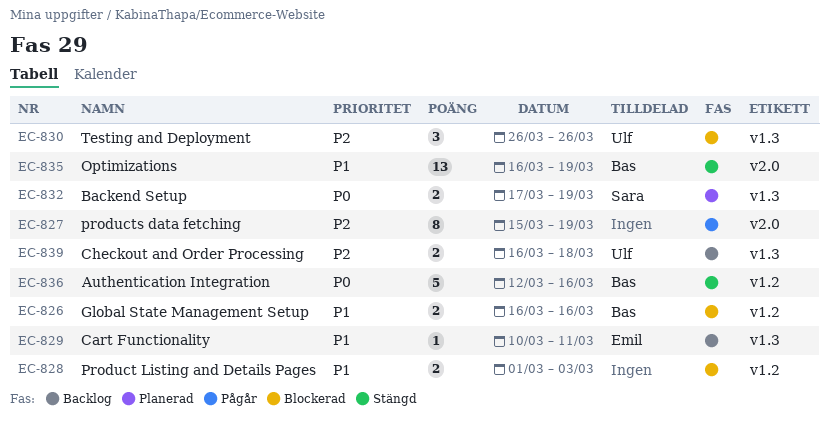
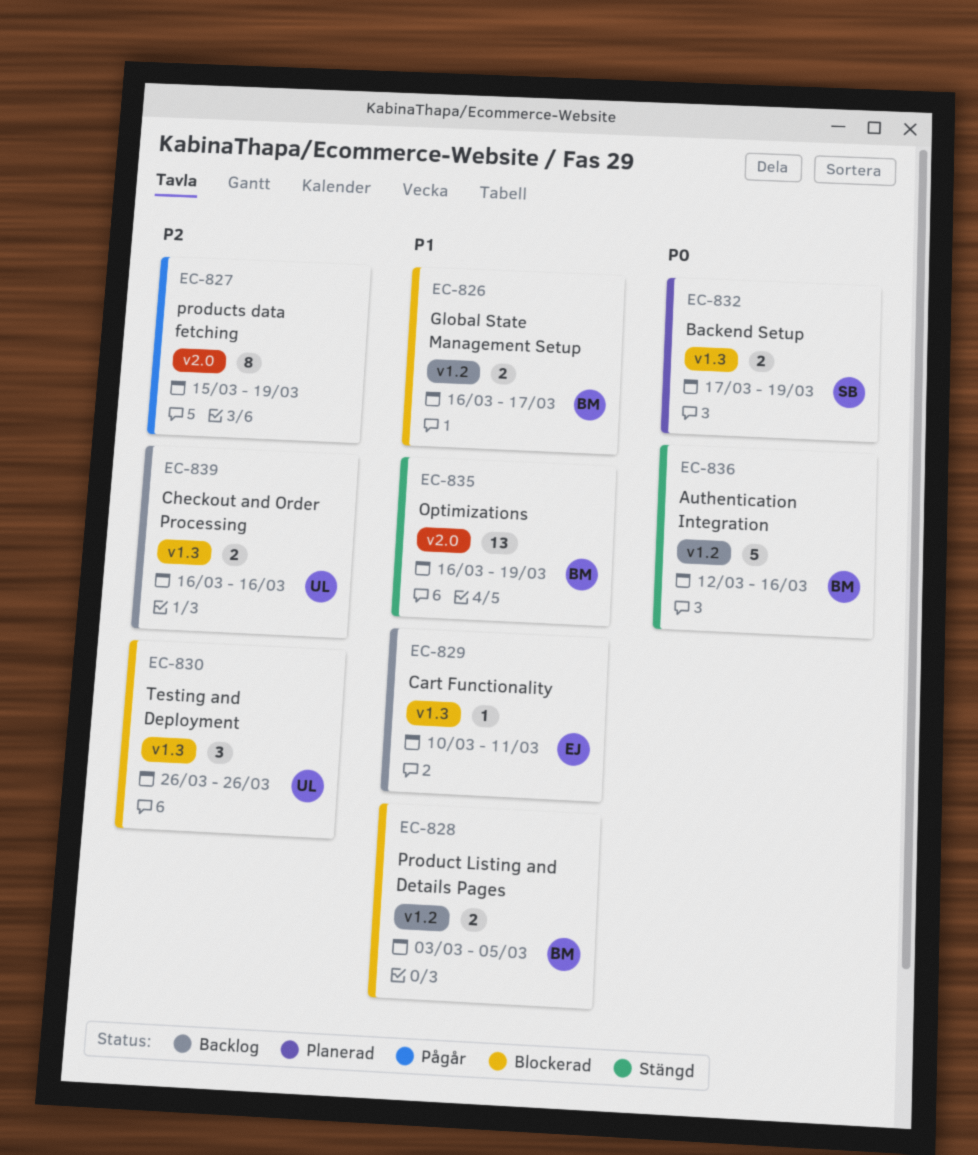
EC-826, due: Mar 16 -> Mar 17
EC-828, owner: none -> Bas
EC-828, start: Mar 1 -> Mar 3
EC-828, due: Mar 3 -> Mar 5
EC-839, due: Mar 18 -> Mar 16

